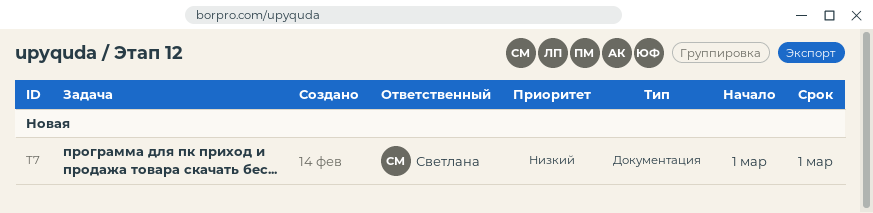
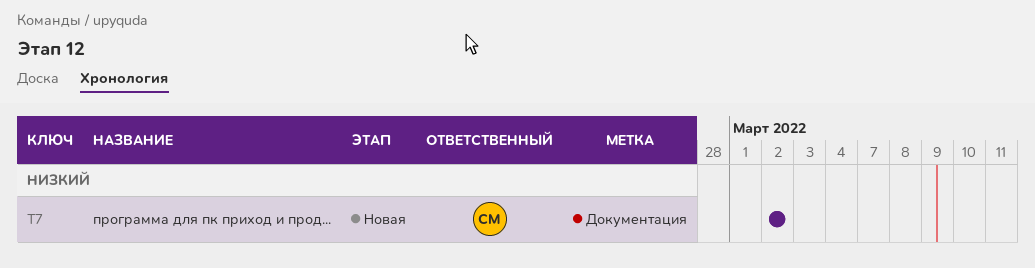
T7, start: Mar 1 -> Mar 2
T7, due: Mar 1 -> Mar 2

